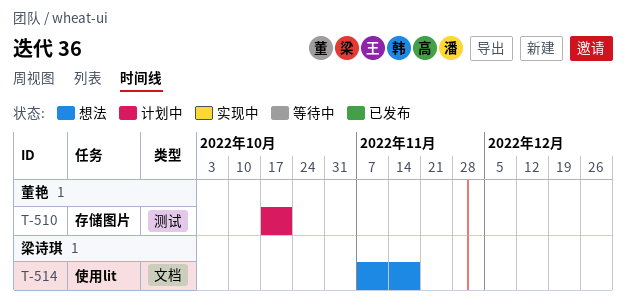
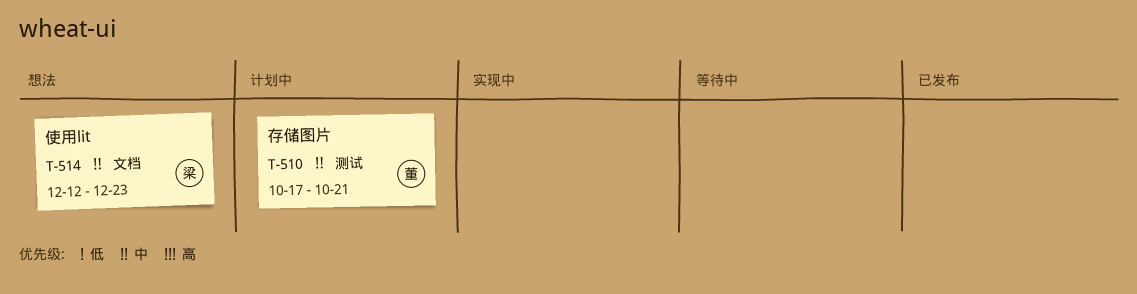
T-514, start: Nov 7 -> Dec 12
T-514, due: Nov 18 -> Dec 23

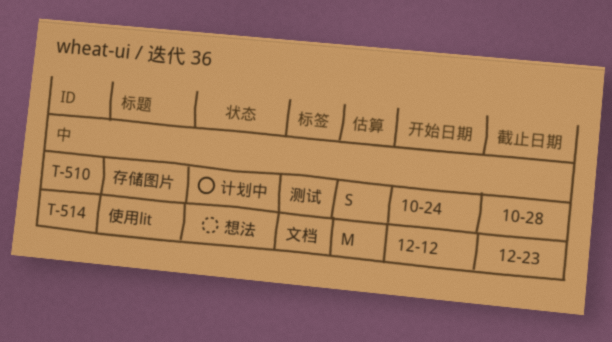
T-510, start: Oct 17 -> Oct 24
T-510, due: Oct 21 -> Oct 28

